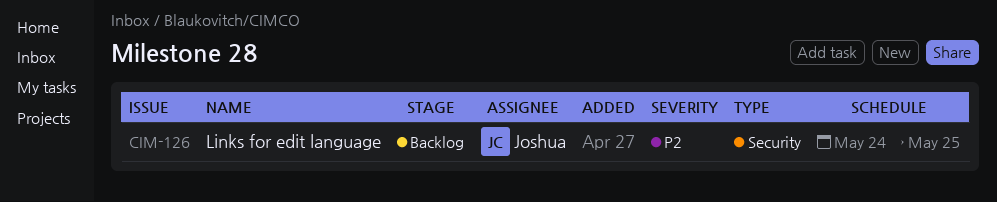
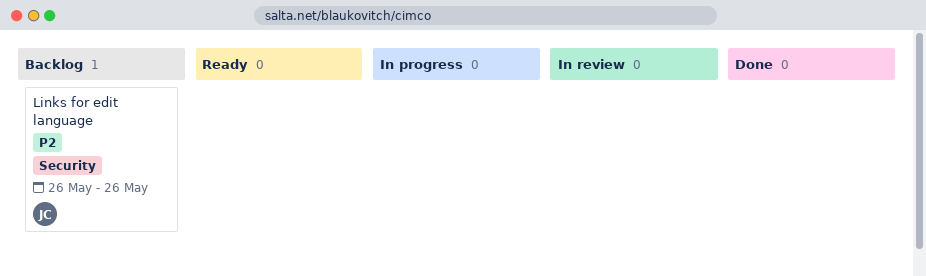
Links for edit language, start: May 24 -> May 26
Links for edit language, due: May 25 -> May 26

